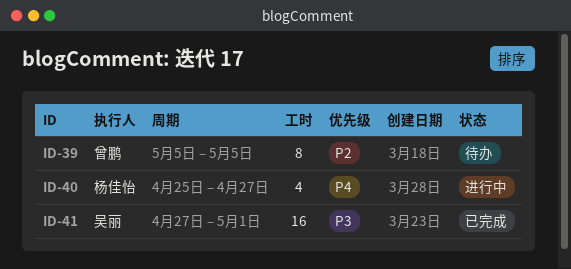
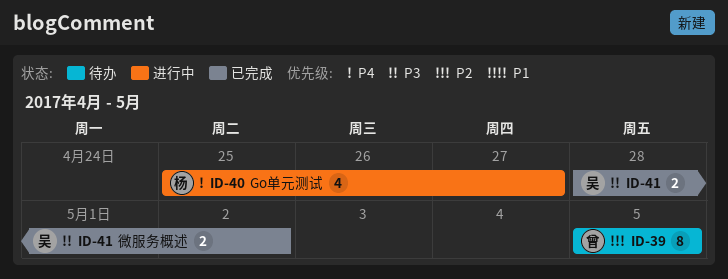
ID-41, estimate: 16 -> 2
ID-41, start: Apr 27 -> Apr 28
ID-41, due: May 1 -> May 2

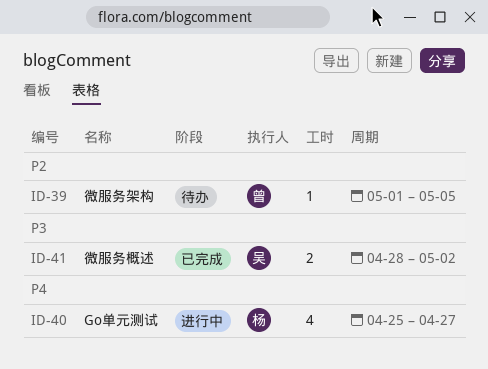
ID-39, estimate: 8 -> 1
ID-39, start: May 5 -> May 1

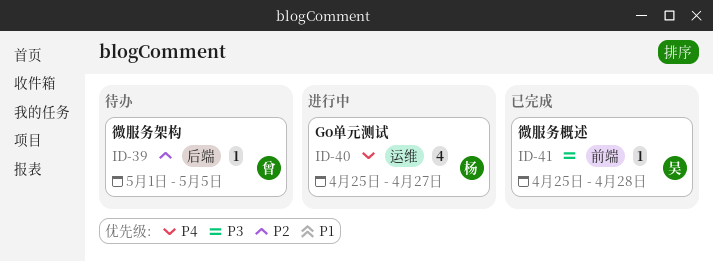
ID-41, estimate: 2 -> 1
ID-41, start: Apr 28 -> Apr 25
ID-41, due: May 2 -> Apr 28

